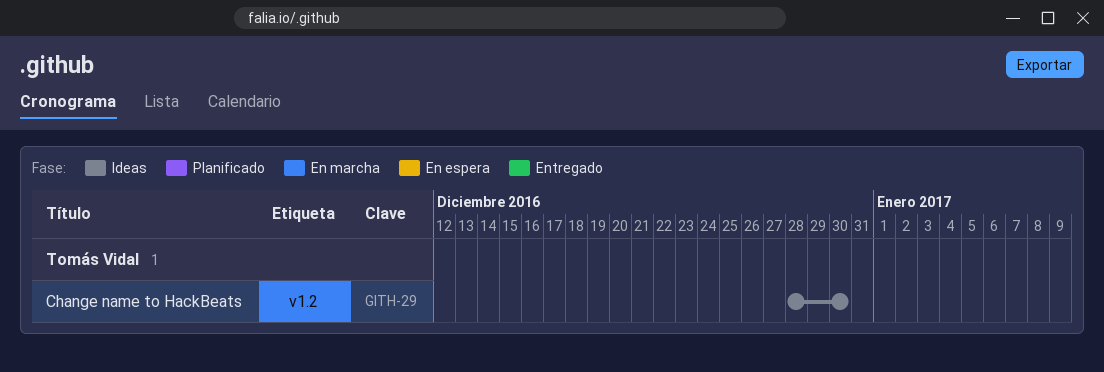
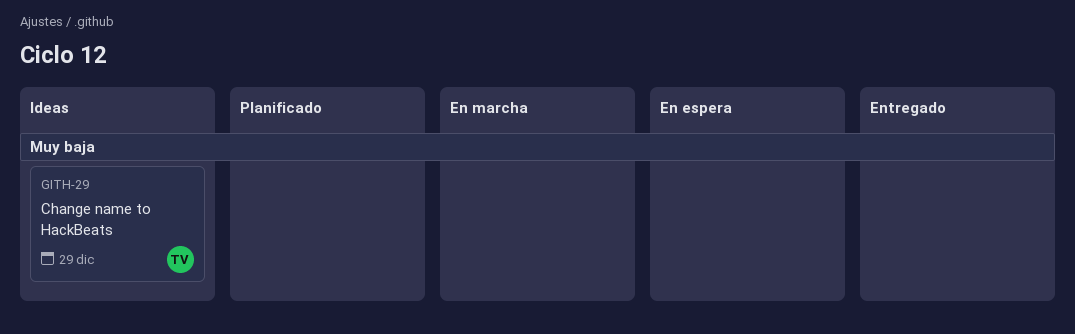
GITH-29, due: Dec 30 -> Dec 29

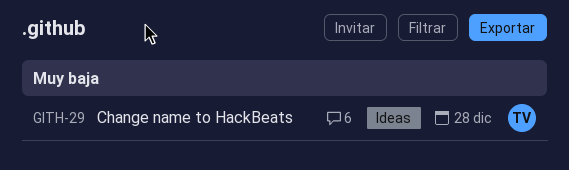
GITH-29, due: Dec 29 -> Dec 28

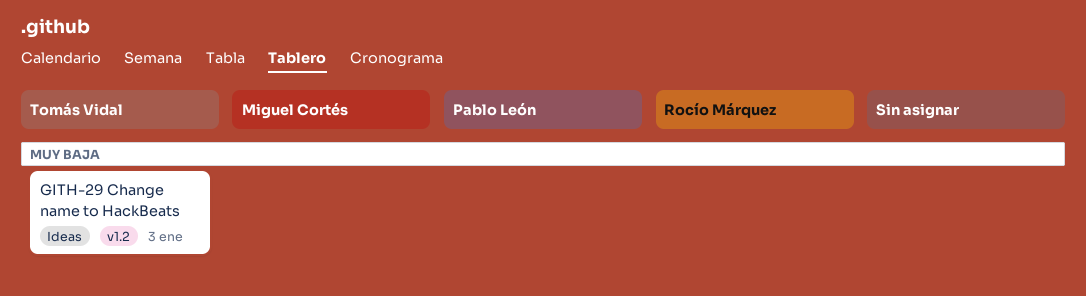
GITH-29, due: Dec 28 -> Jan 3

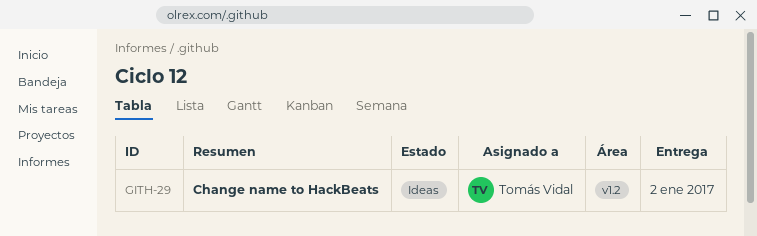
GITH-29, due: Jan 3 -> Jan 2

